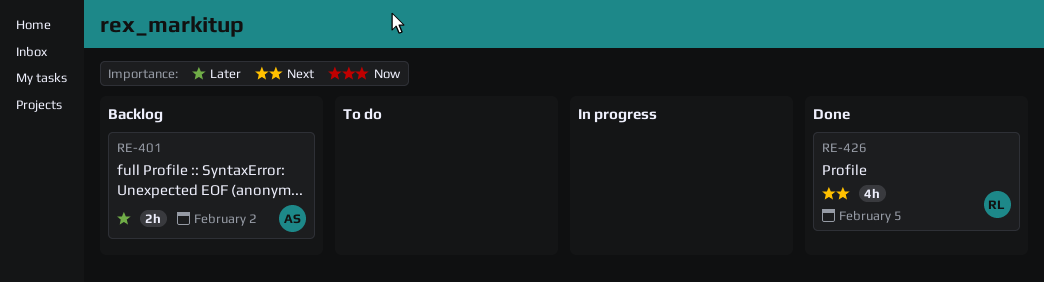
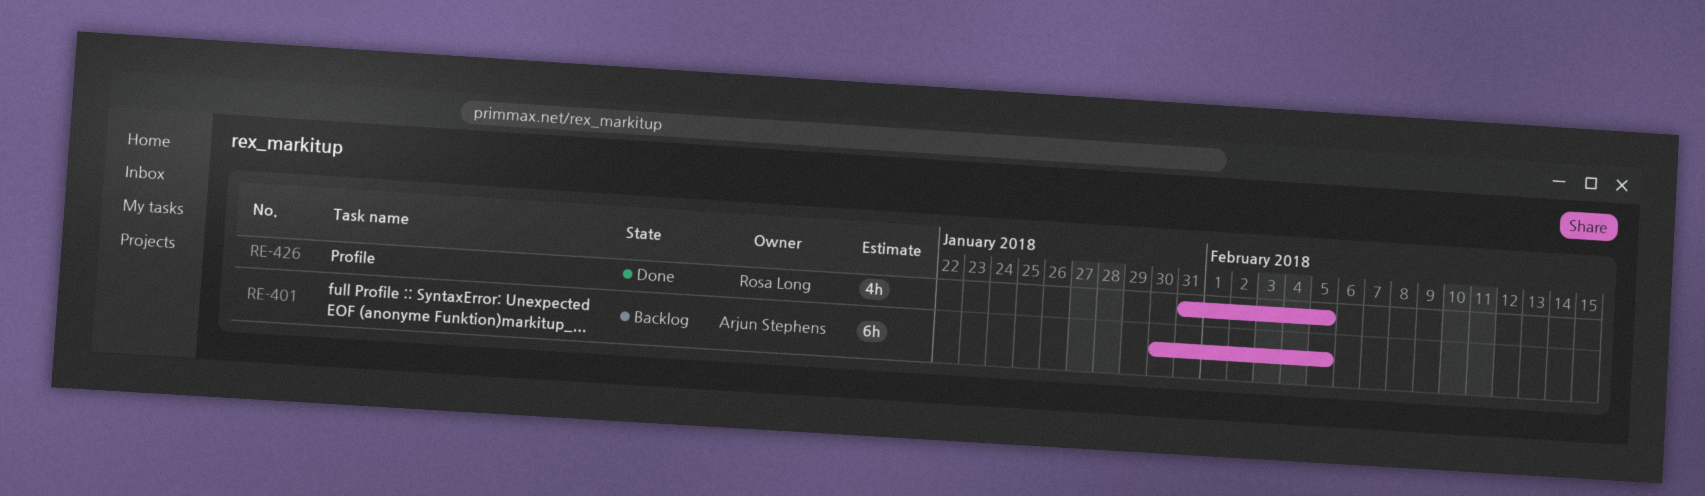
RE-401, estimate: 2h -> 6h
RE-401, due: Feb 2 -> Feb 5

